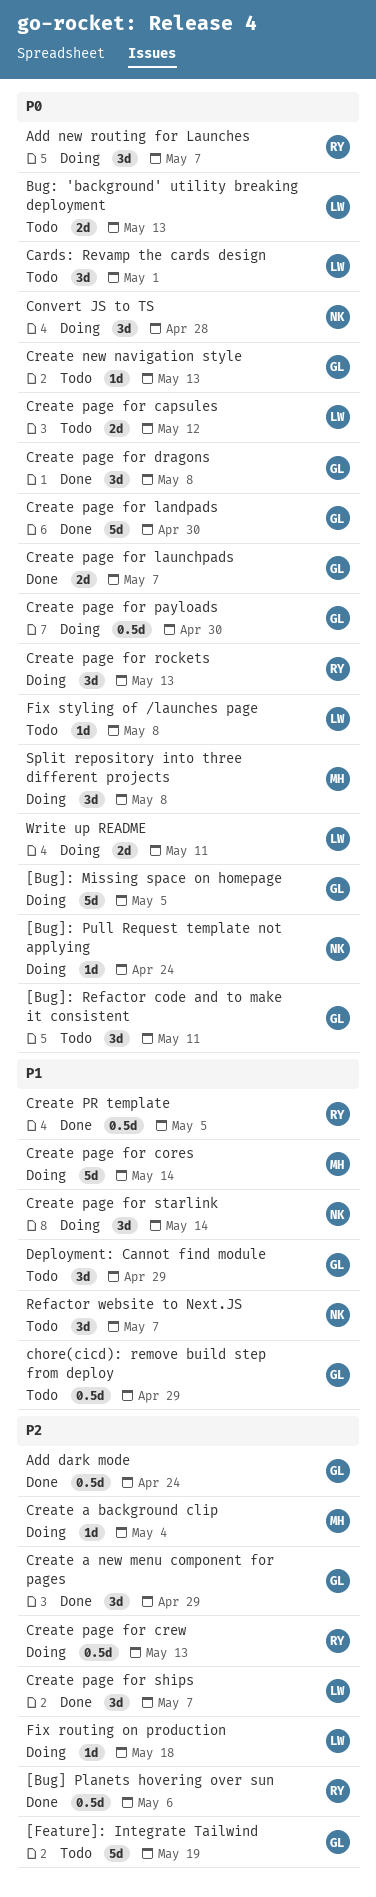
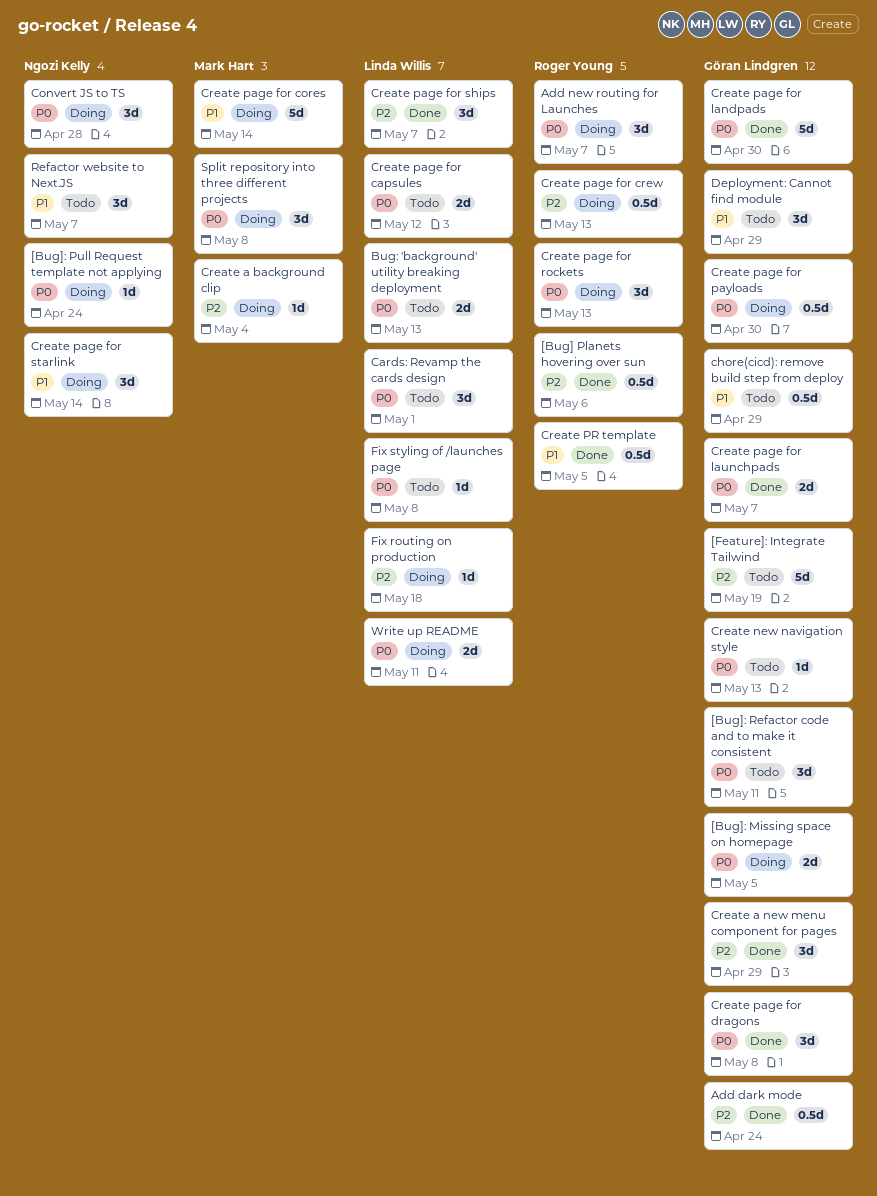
[Bug]: Missing space on homepage, estimate: 5d -> 2d

